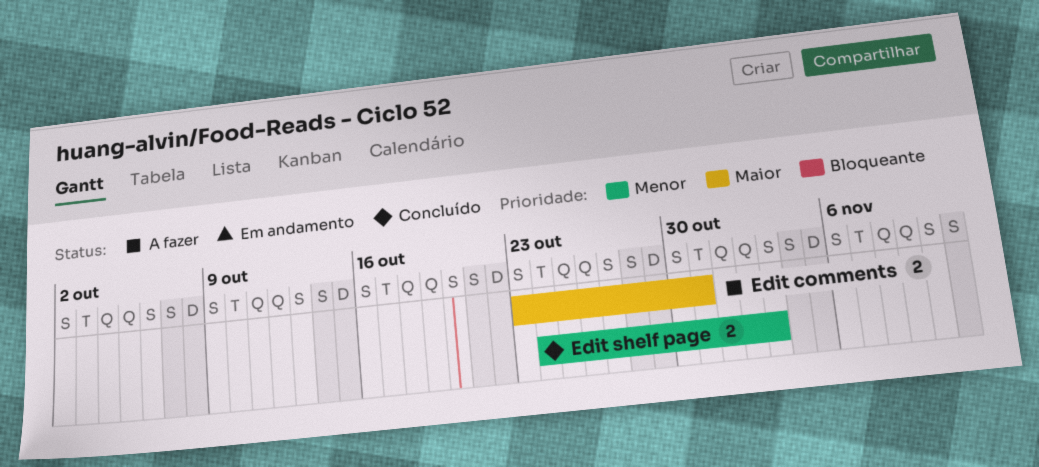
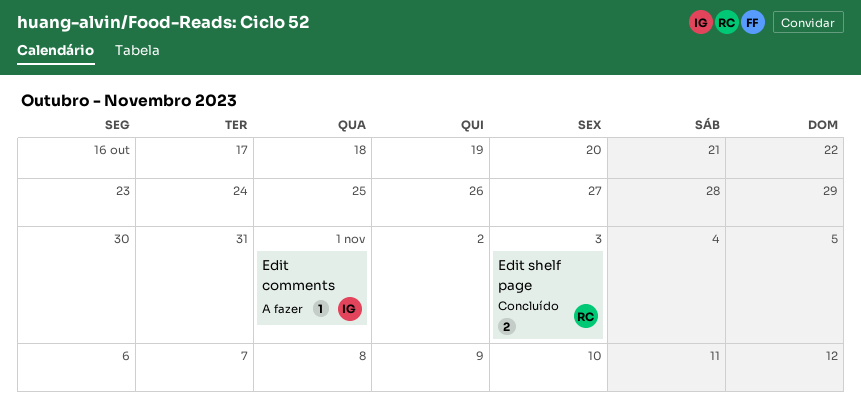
Edit comments, estimate: 2 -> 1
Edit comments, due: Oct 31 -> Nov 1

